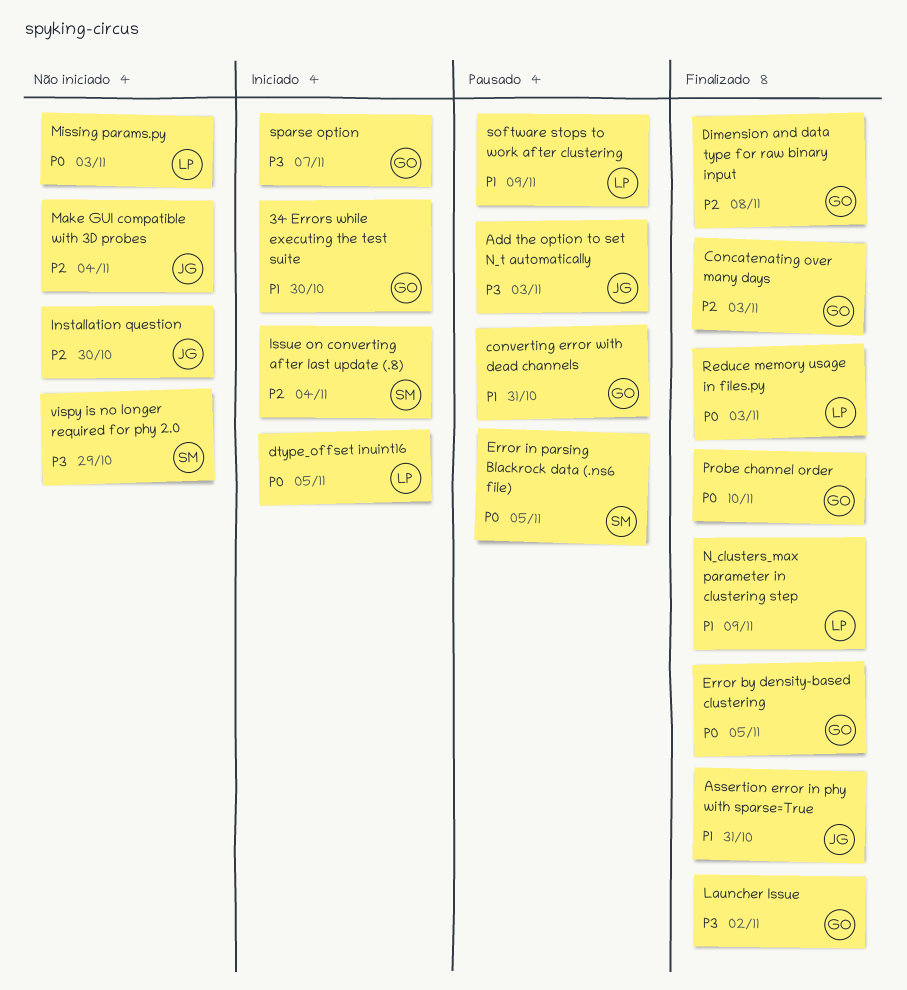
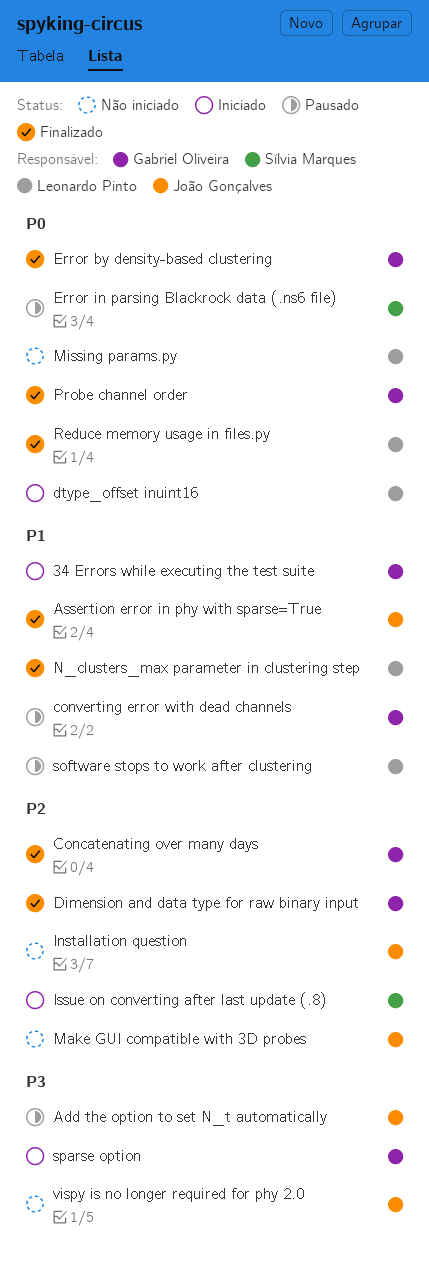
Launcher Issue: present -> none
vispy is no longer required for phy 2.0, owner: Sílvia Marques -> João Gonçalves

